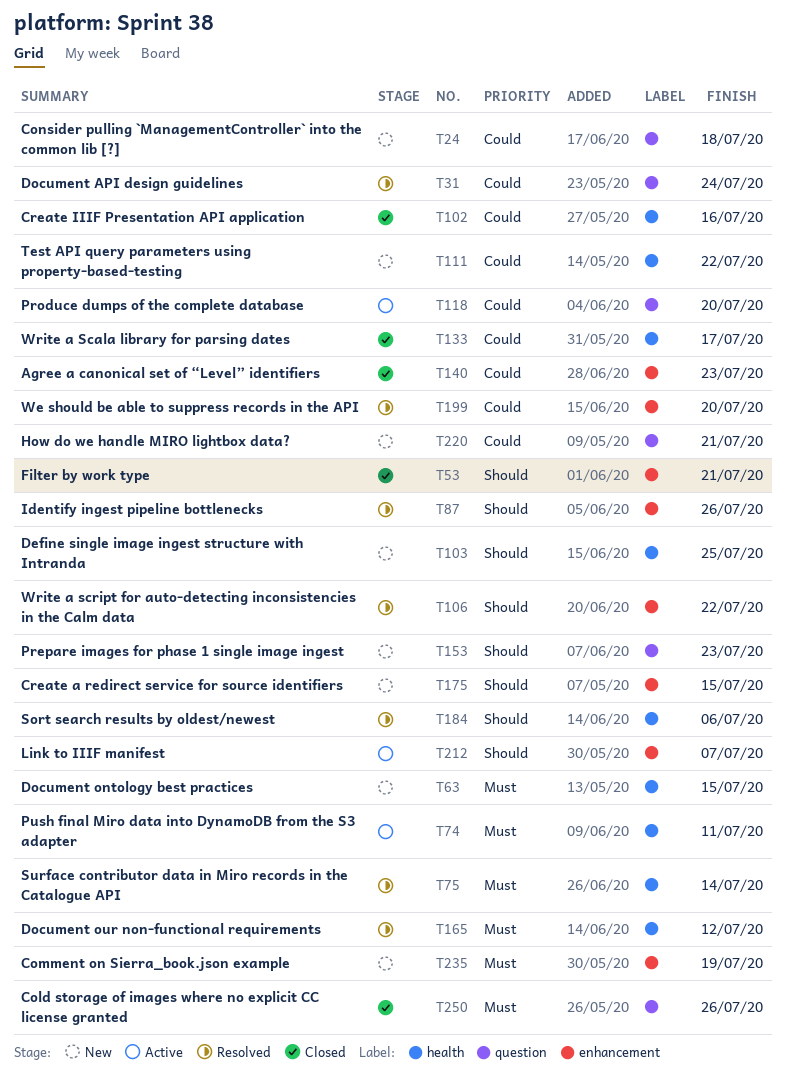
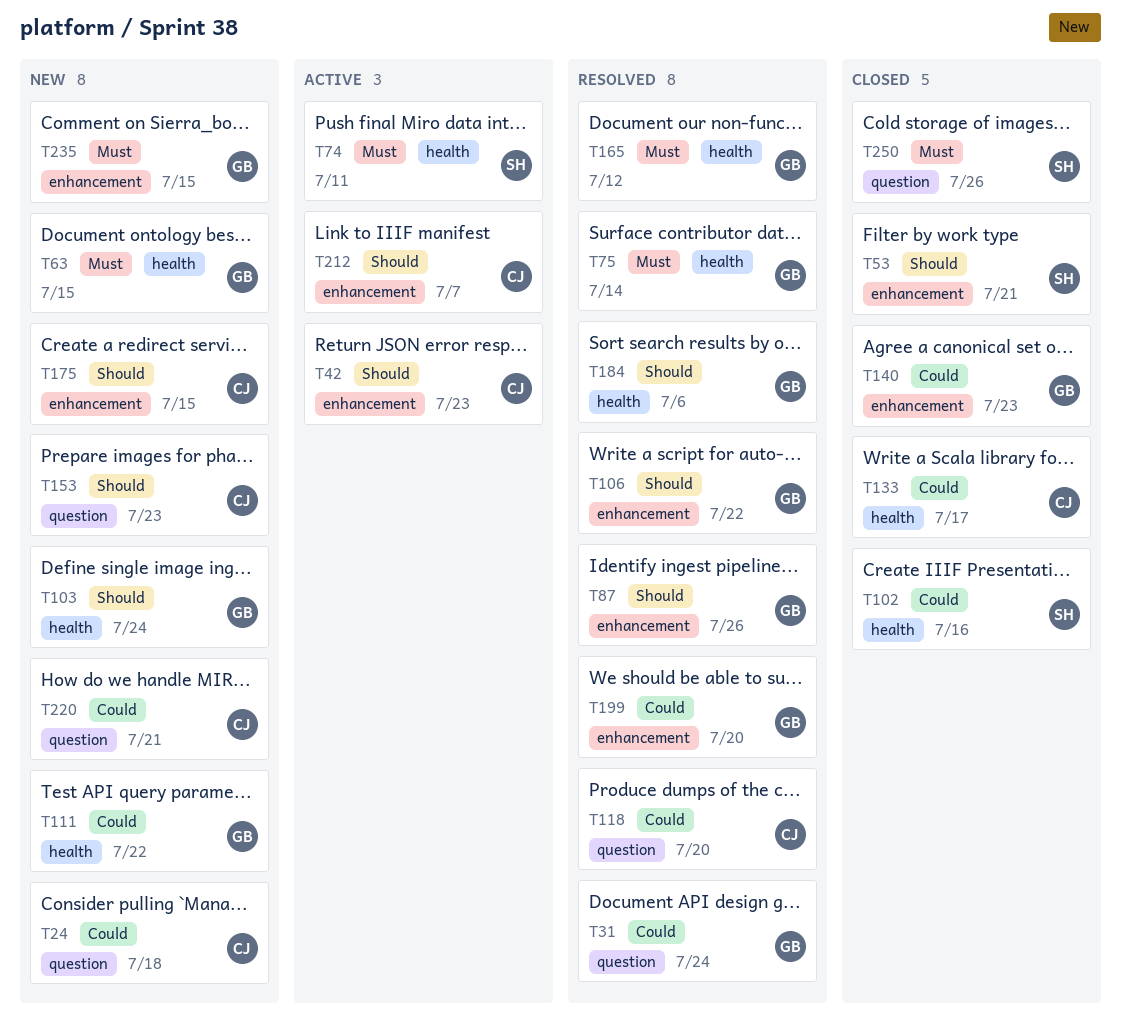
T42: none -> present
T103, due: Jul 25 -> Jul 24
T118, status: Active -> Resolved
T235, due: Jul 19 -> Jul 15

